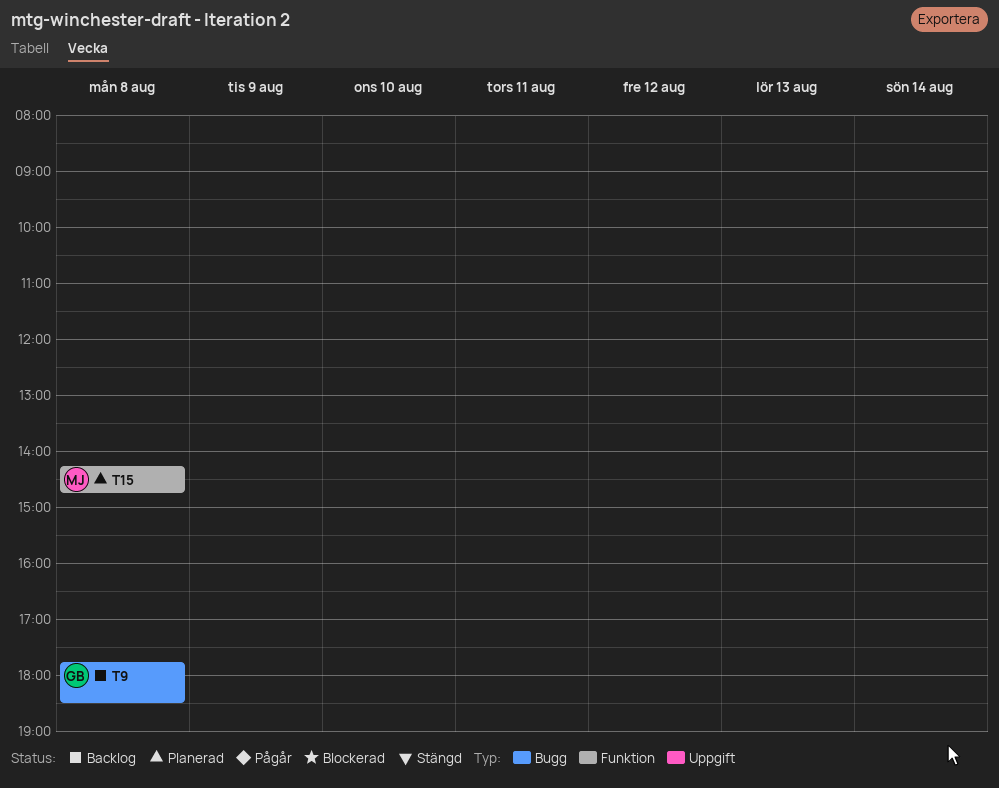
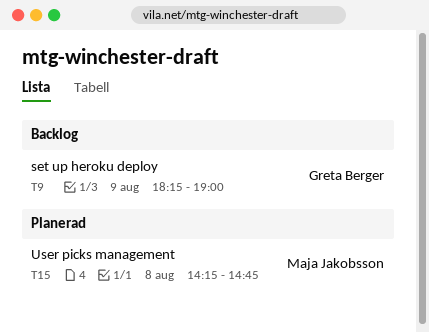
T9, day: Aug 8 -> Aug 9
T9, begins: 17:45 -> 18:15
T9, ends: 18:30 -> 19:00

